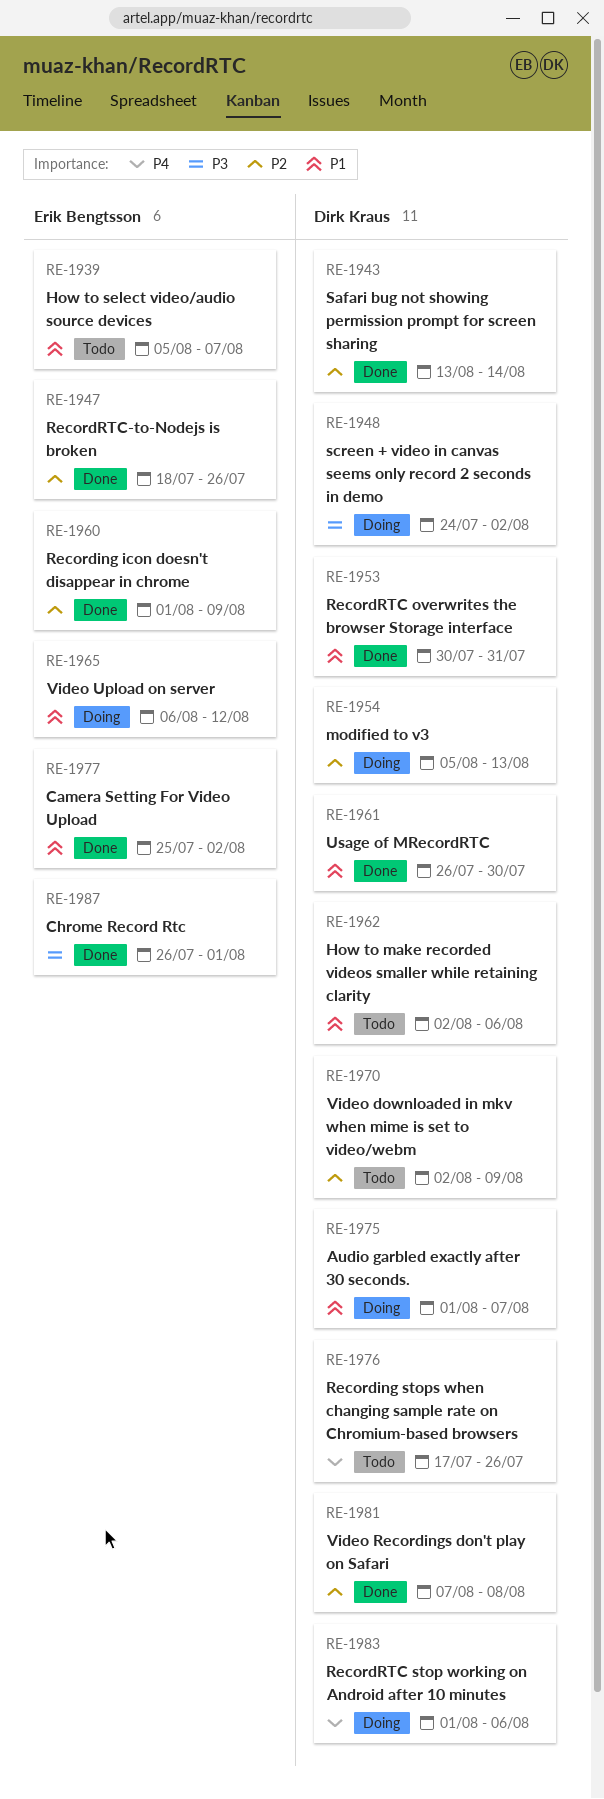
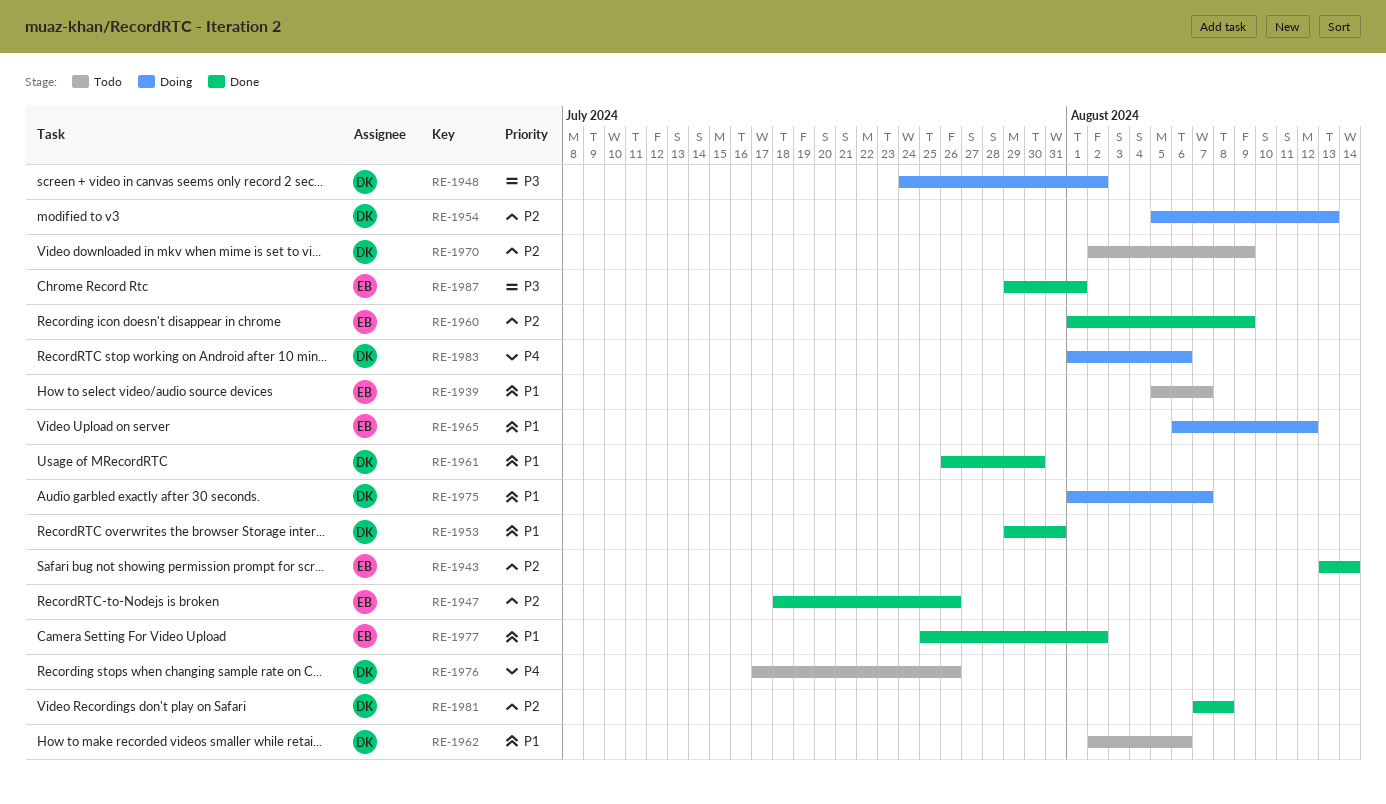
RE-1943, owner: Dirk Kraus -> Erik Bengtsson
RE-1953, start: Jul 30 -> Jul 29
RE-1987, start: Jul 26 -> Jul 29

